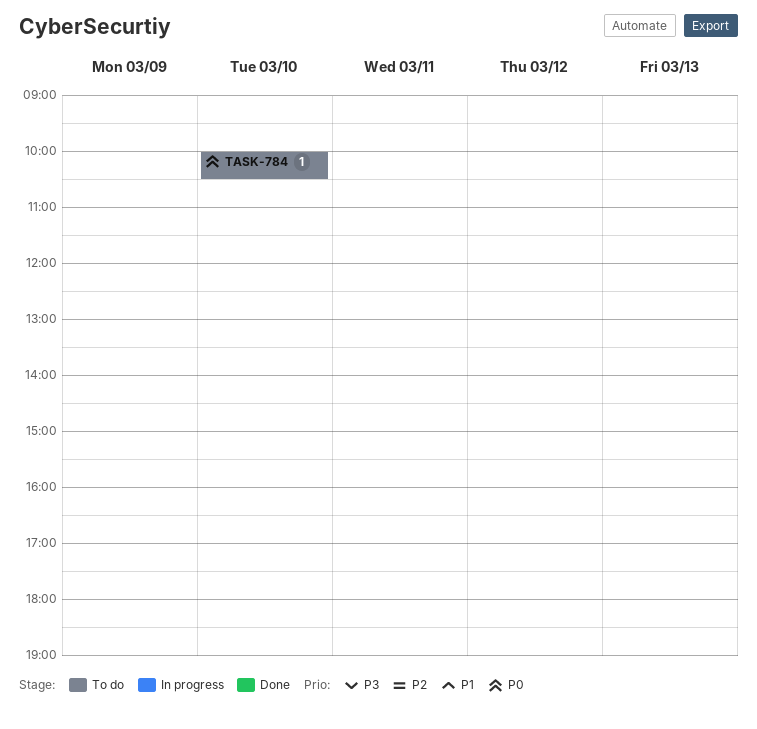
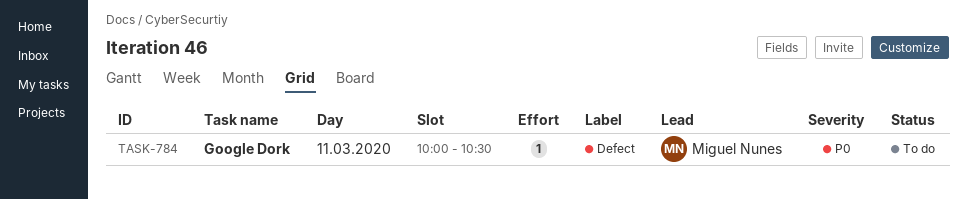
TASK-784, day: Mar 10 -> Mar 11

